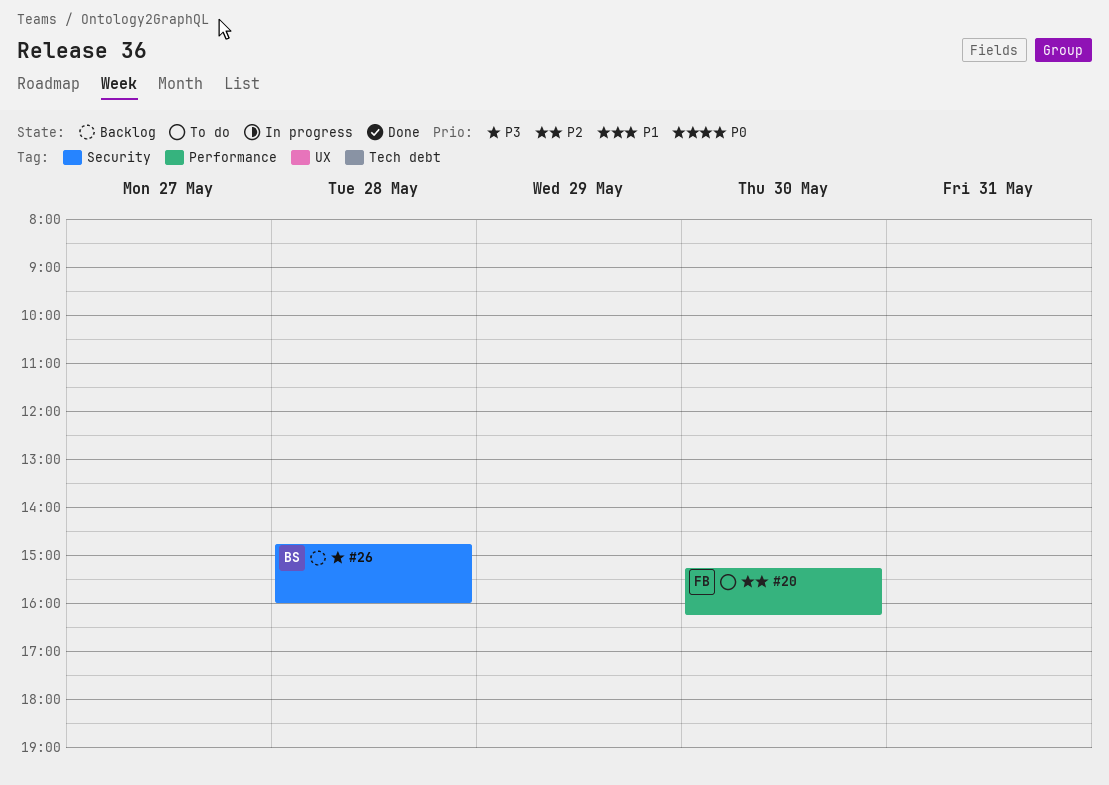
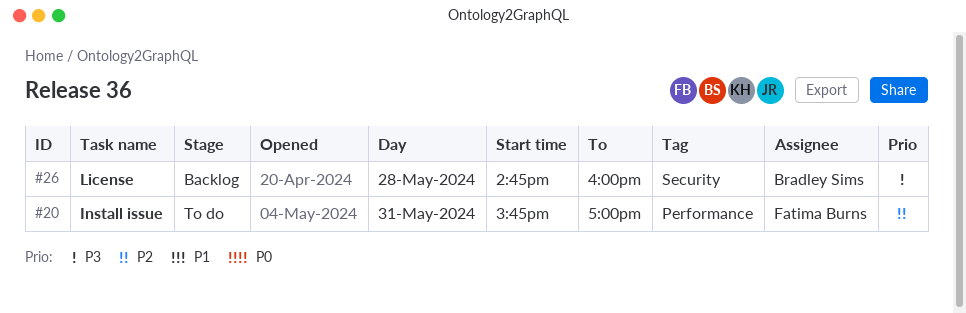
#20, day: May 30 -> May 31
#20, begins: 15:15 -> 15:45
#20, ends: 16:15 -> 17:00

